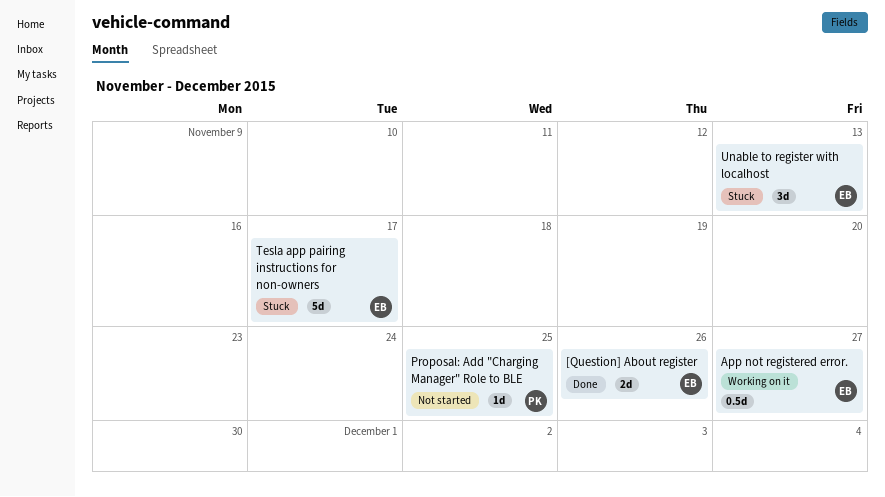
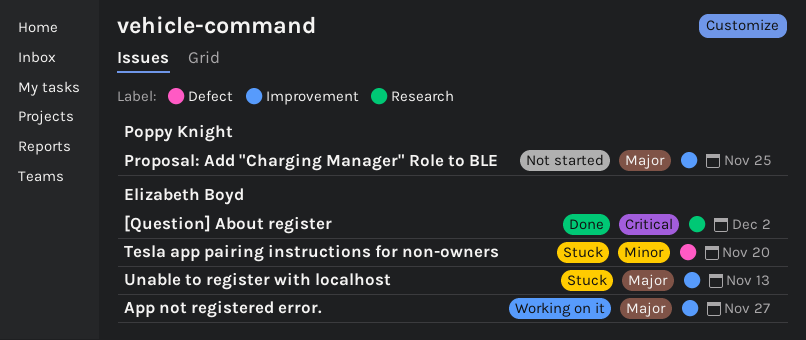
[Question] About register, due: Nov 26 -> Dec 2
Tesla app pairing instructions for non-owners, due: Nov 17 -> Nov 20

